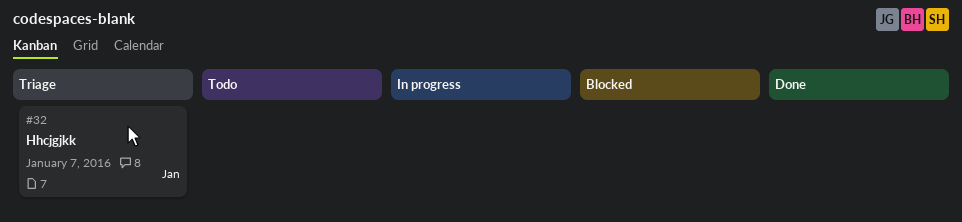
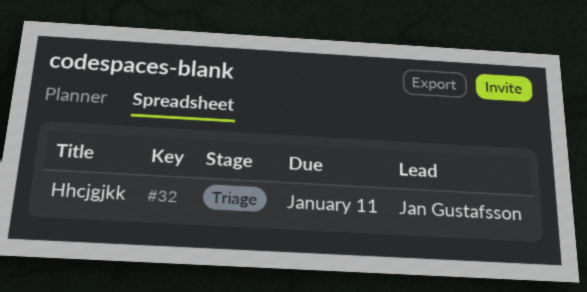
#32, due: Jan 7 -> Jan 11

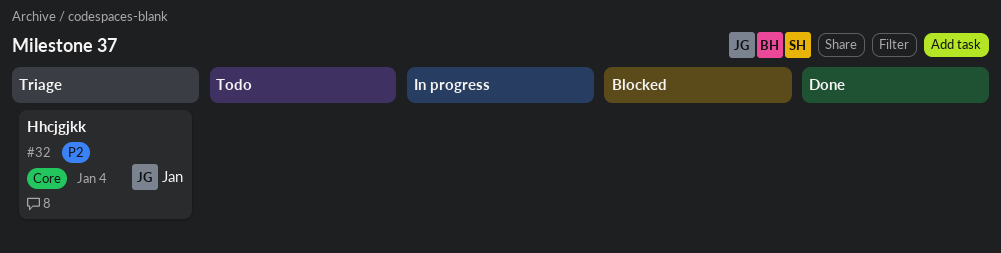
#32, due: Jan 11 -> Jan 4

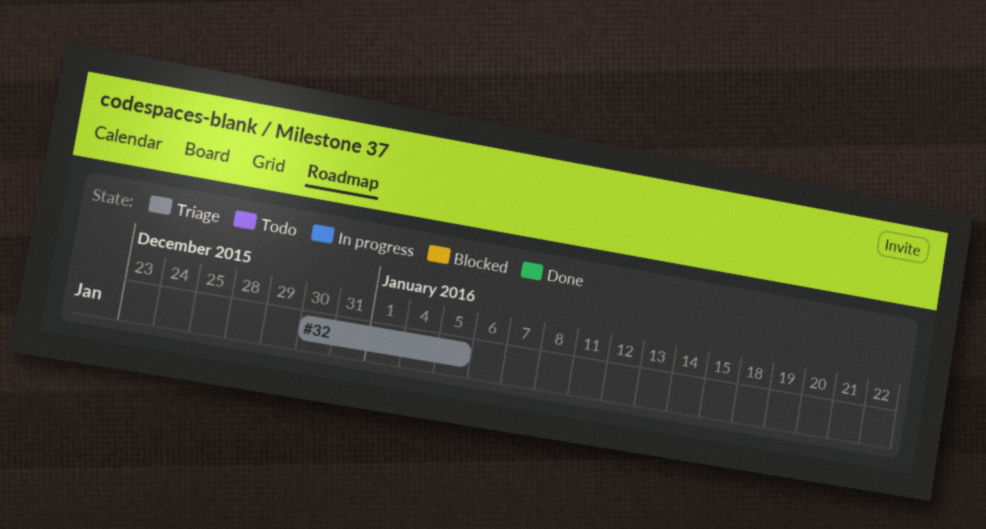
#32, due: Jan 4 -> Jan 5

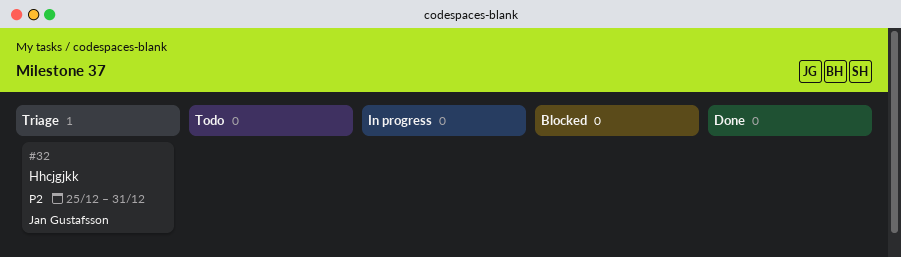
#32, start: Dec 30 -> Dec 25
#32, due: Jan 5 -> Dec 31

